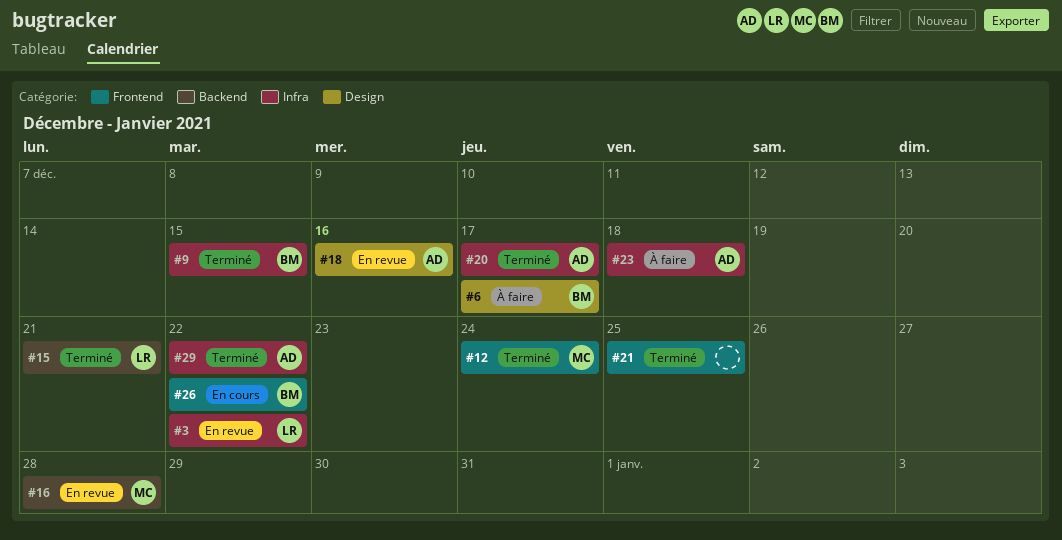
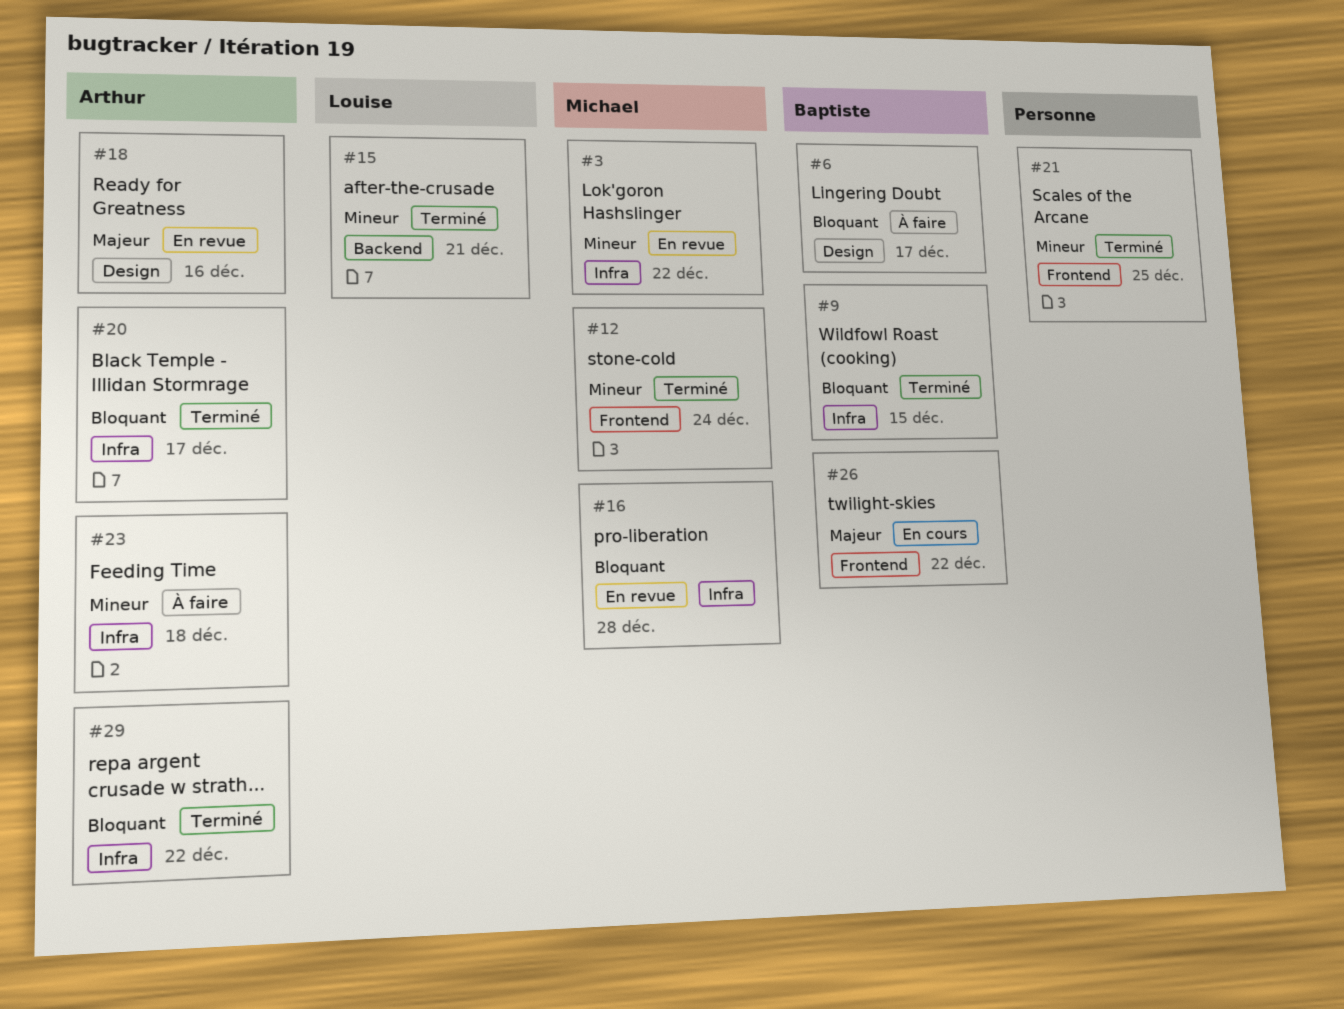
#3, owner: Louise -> Michael
#16, label: Backend -> Infra

